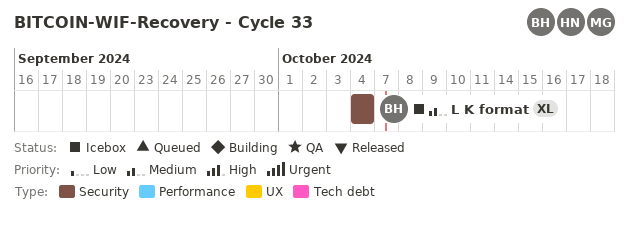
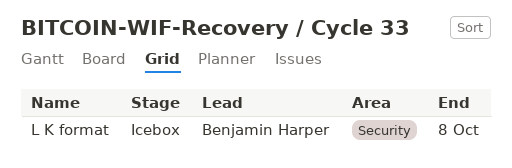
L K format, due: Oct 4 -> Oct 8

